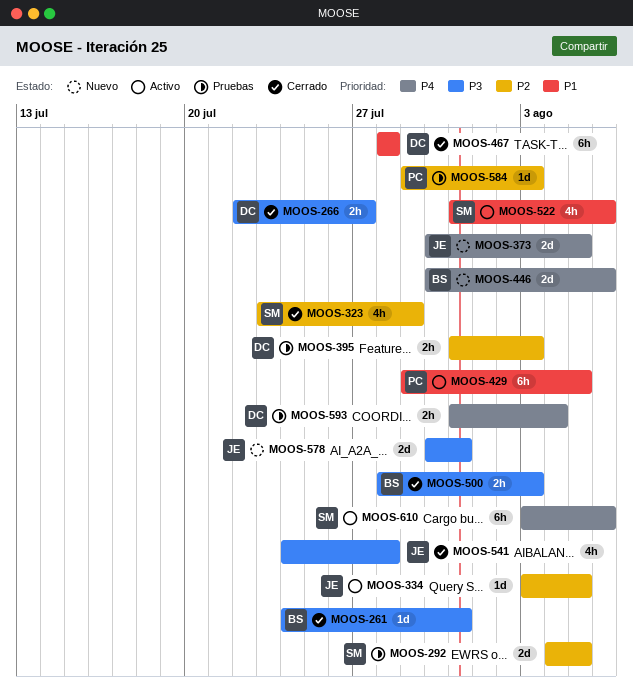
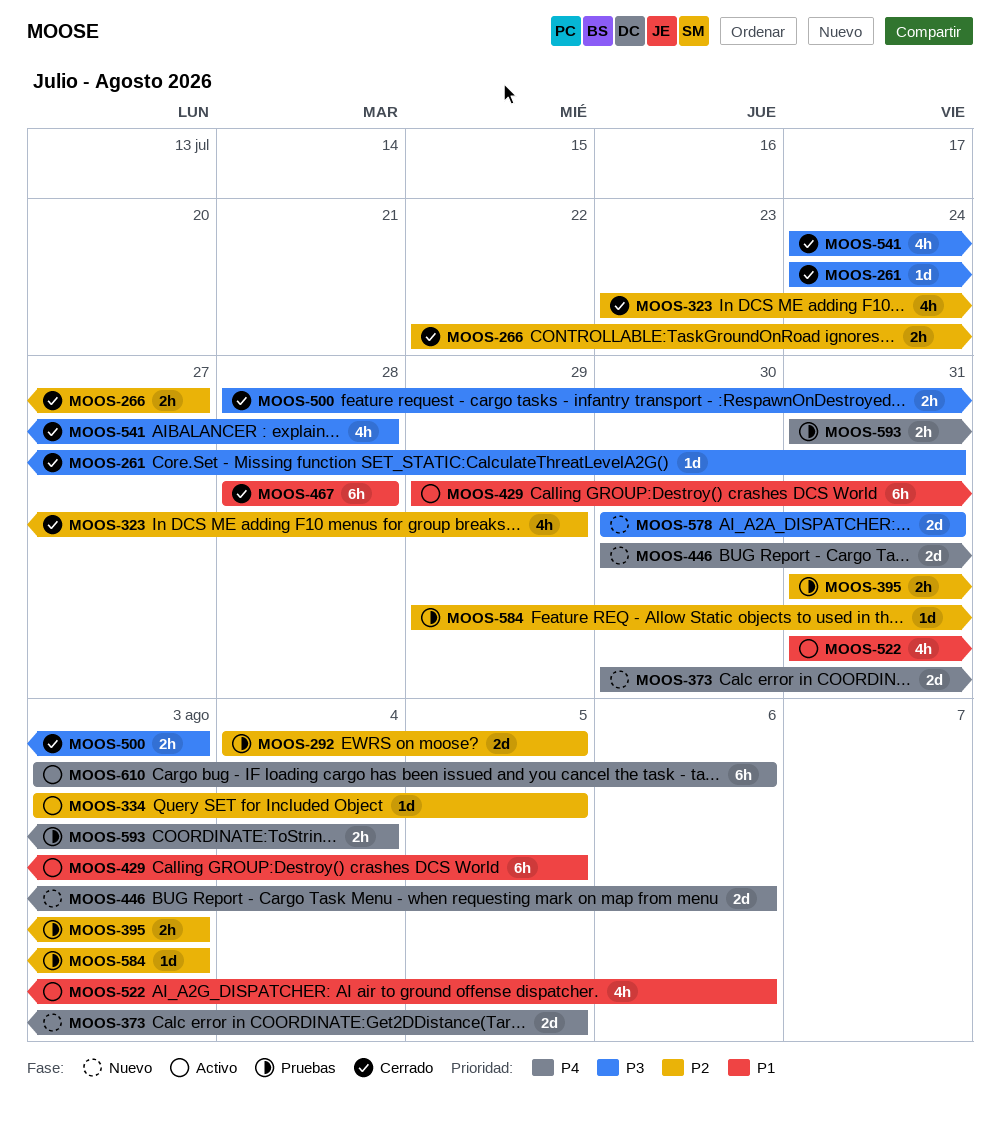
MOOS-266, priority: P3 -> P2

